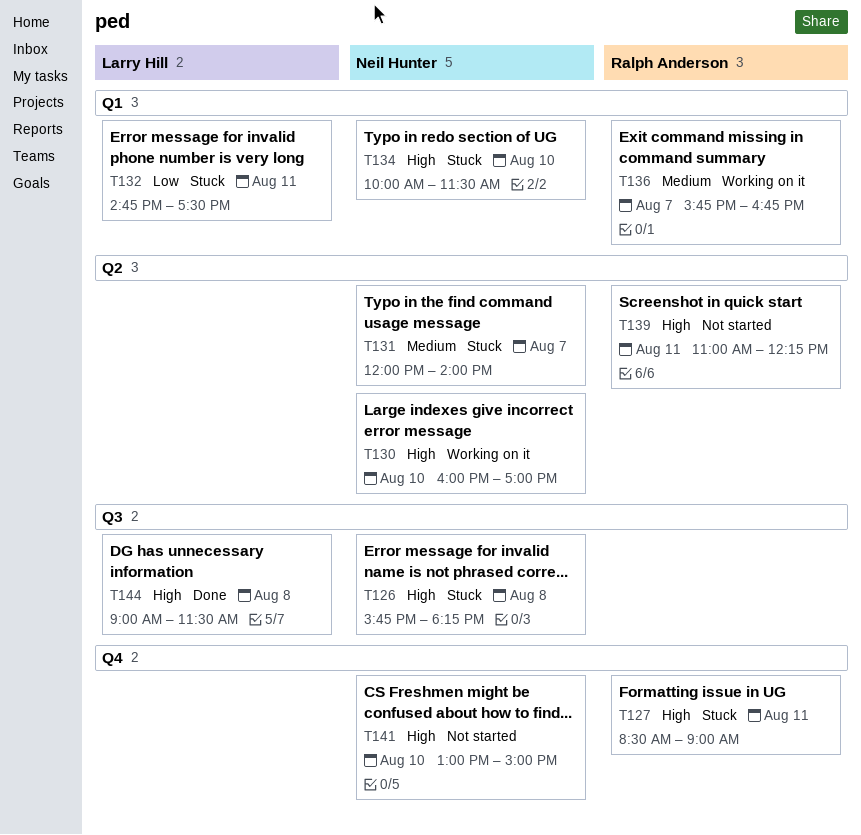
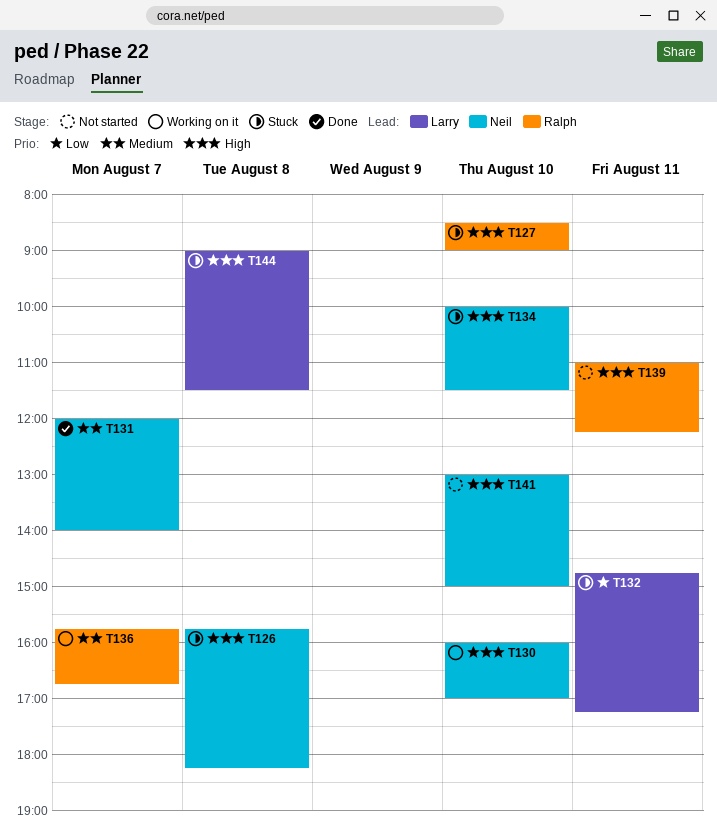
T127, day: Aug 11 -> Aug 10
T131, status: Stuck -> Done
T132, ends: 17:30 -> 17:15
T144, status: Done -> Stuck

